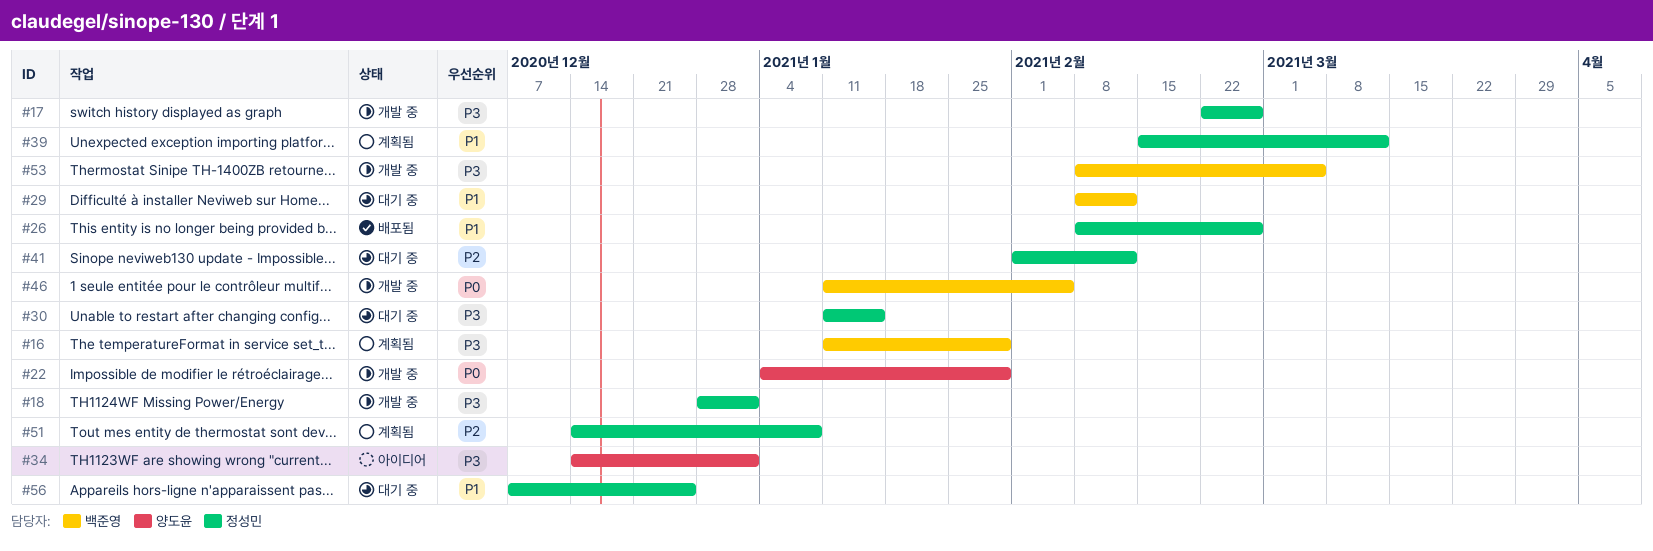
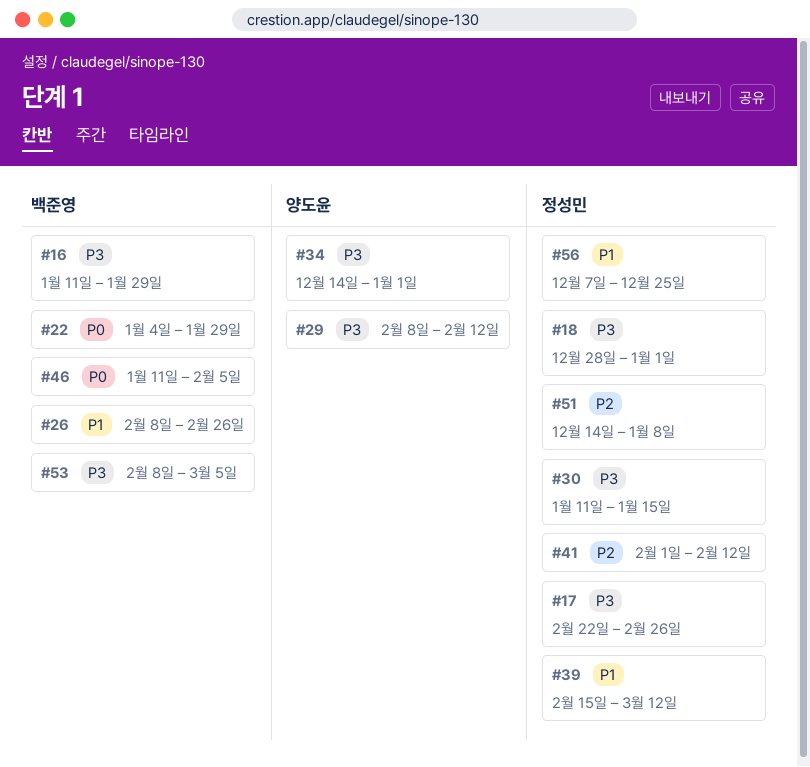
#22, owner: 양도윤 -> 백준영
#26, owner: 정성민 -> 백준영
#29, owner: 백준영 -> 양도윤
#29, priority: P1 -> P3

